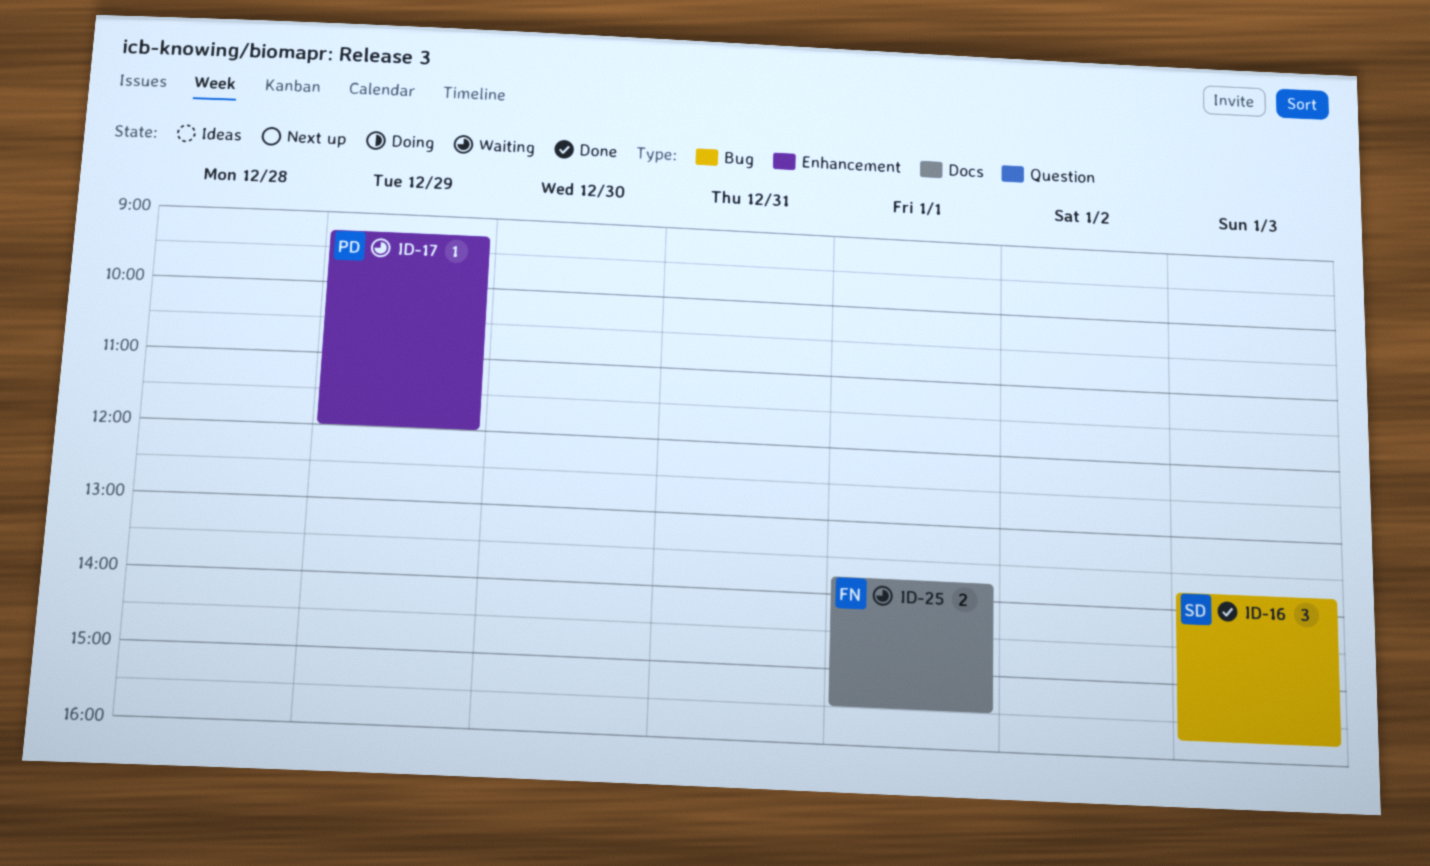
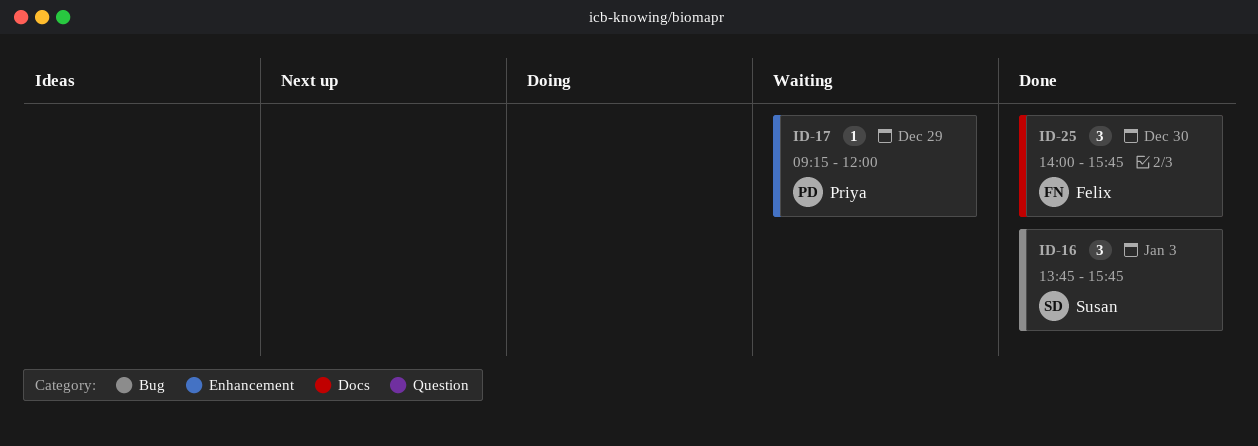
ID-25, status: Waiting -> Done
ID-25, estimate: 2 -> 3
ID-25, day: Jan 1 -> Dec 30
ID-25, begins: 13:45 -> 14:00
ID-25, ends: 15:30 -> 15:45

